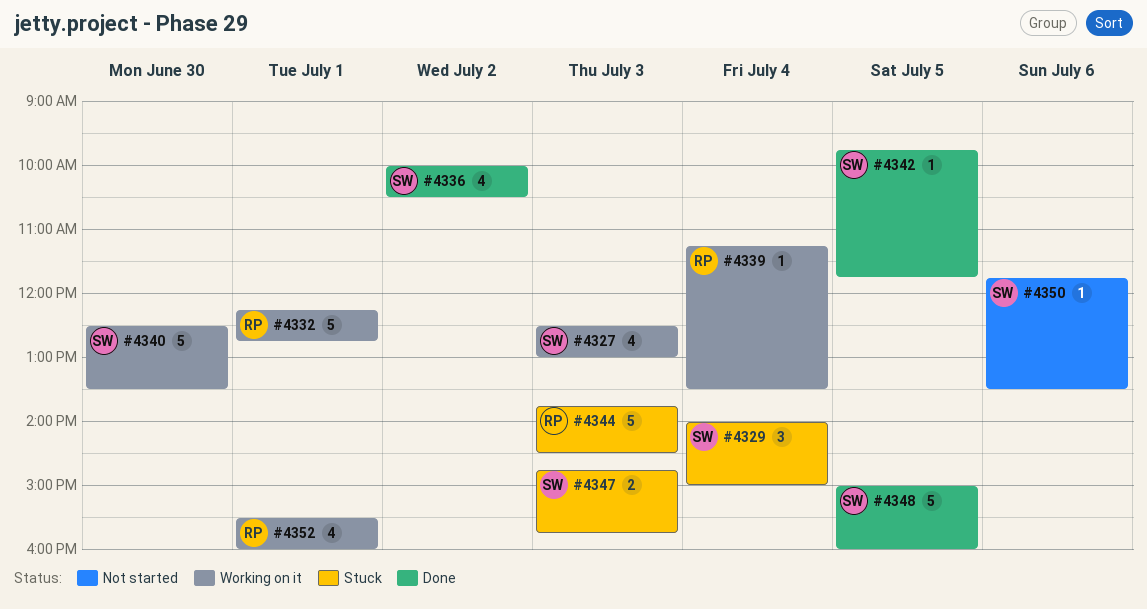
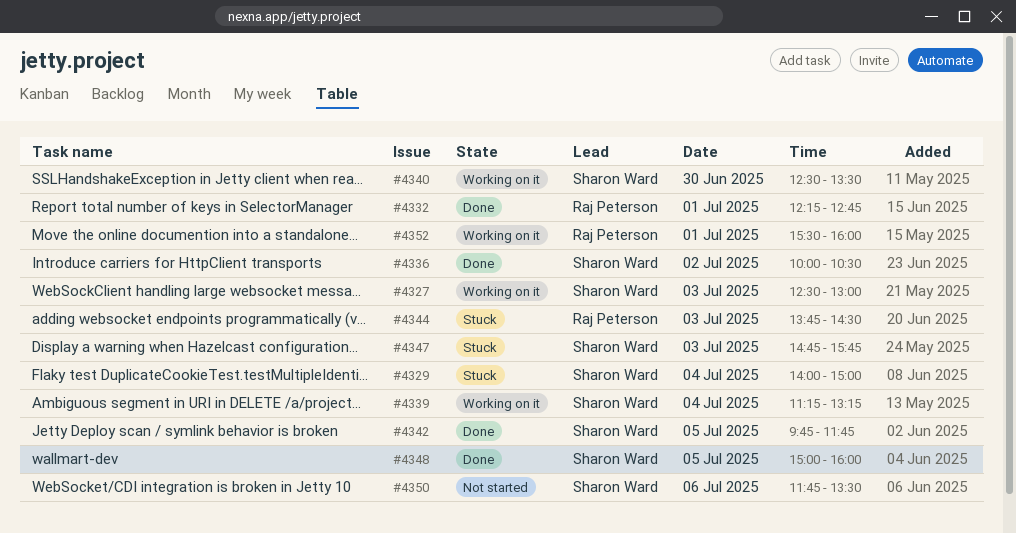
#4332, status: Working on it -> Done
#4339, owner: Raj Peterson -> Sharon Ward
#4339, ends: 13:30 -> 13:15

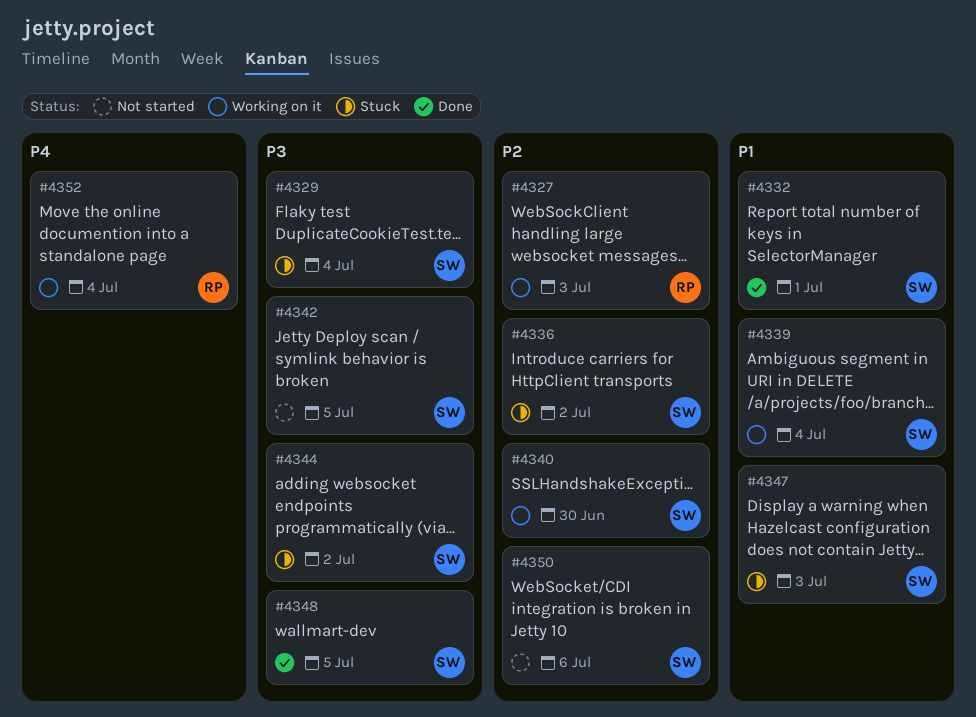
#4327, owner: Sharon Ward -> Raj Peterson
#4332, owner: Raj Peterson -> Sharon Ward
#4336, status: Done -> Stuck
#4342, status: Done -> Not started
#4344, owner: Raj Peterson -> Sharon Ward
#4344, day: Jul 3 -> Jul 2
#4352, day: Jul 1 -> Jul 4

